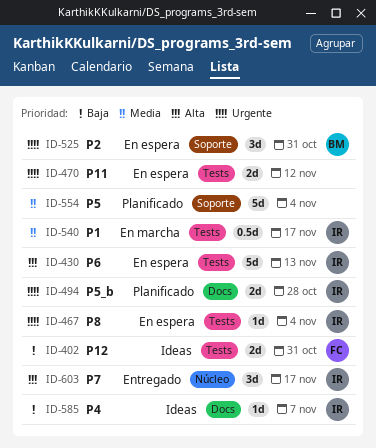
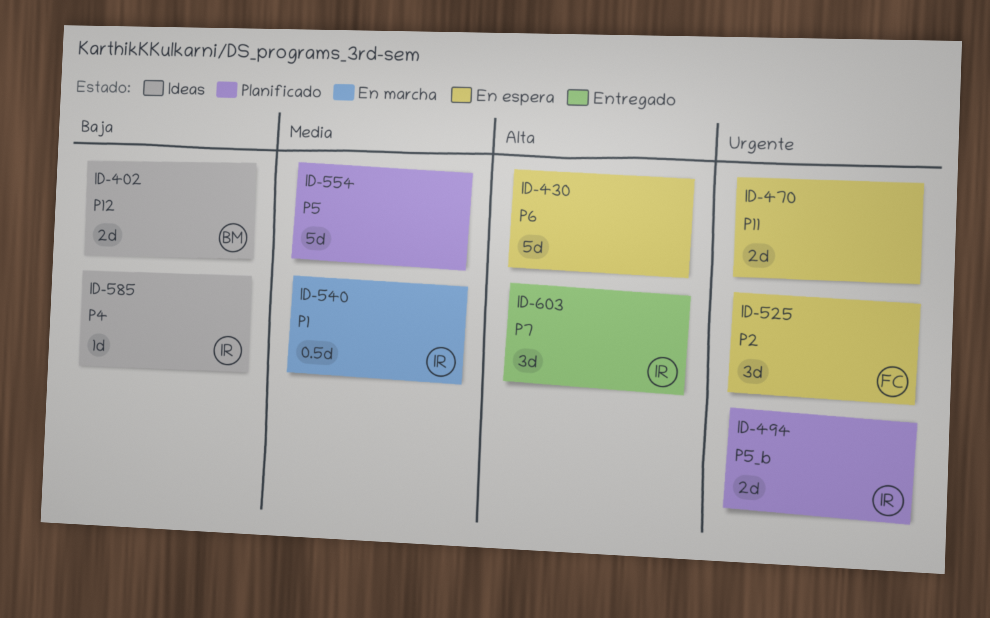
ID-402, owner: FC -> BM
ID-430, owner: IR -> none
ID-467: present -> none
ID-525, owner: BM -> FC

